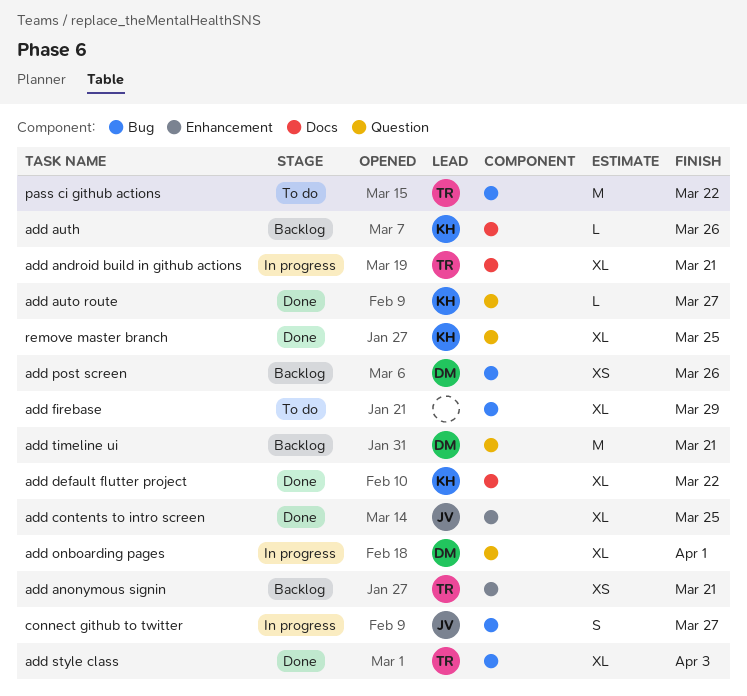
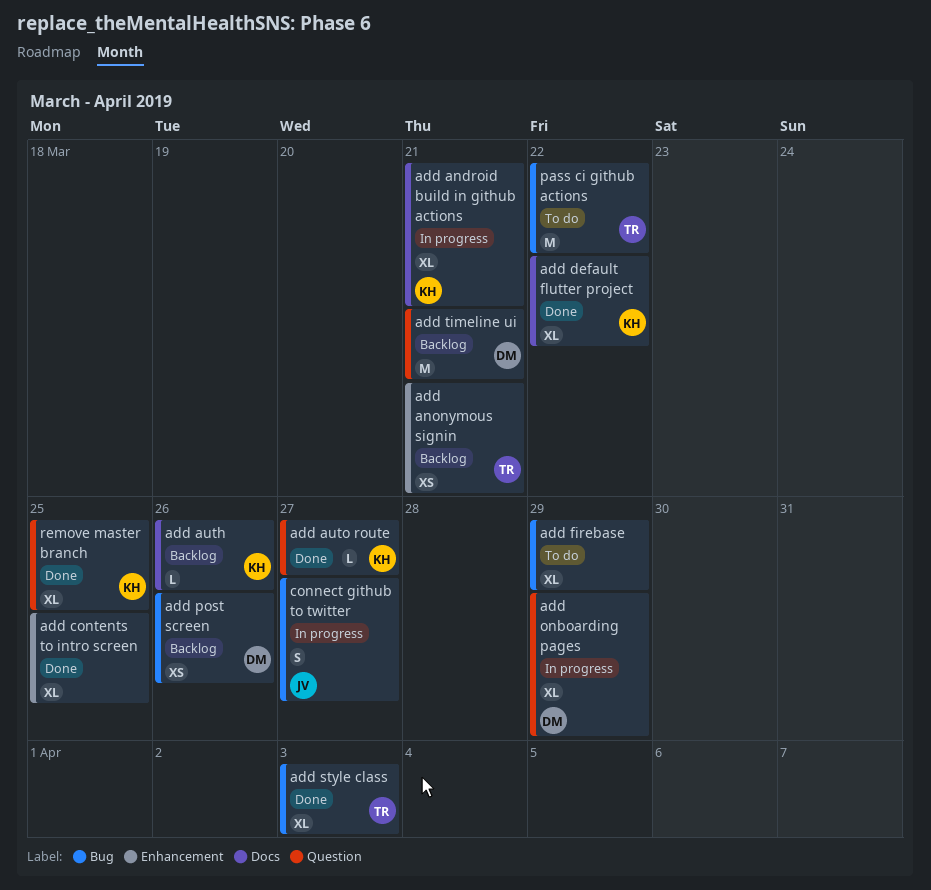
add android build in github actions, owner: TR -> KH
add contents to intro screen, owner: JV -> none
add onboarding pages, due: Apr 1 -> Mar 29

